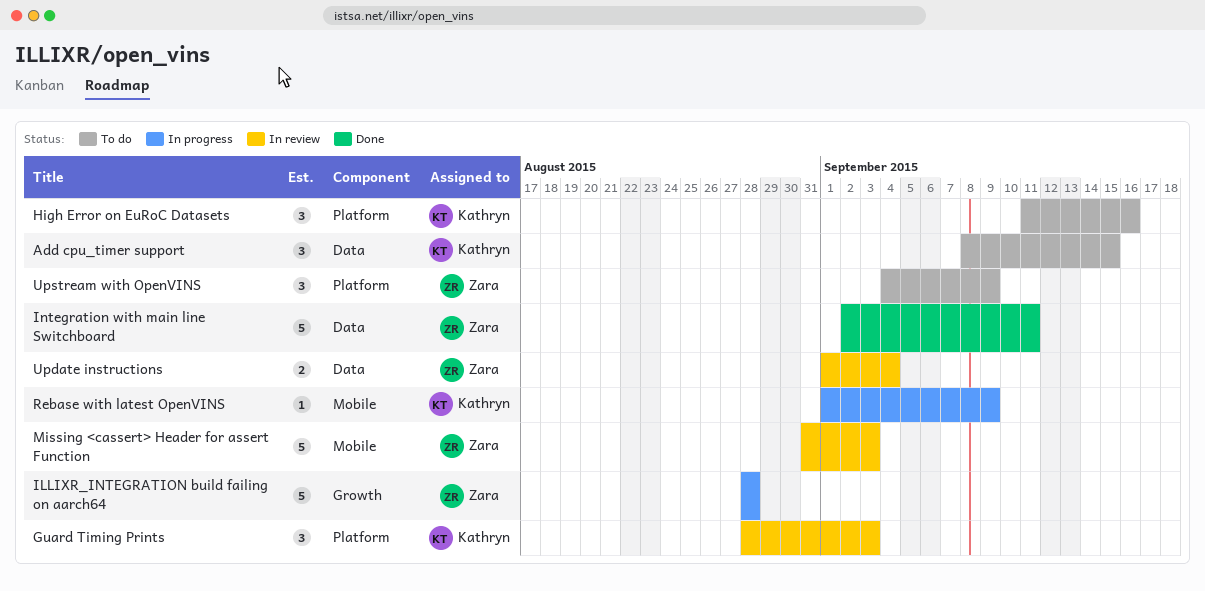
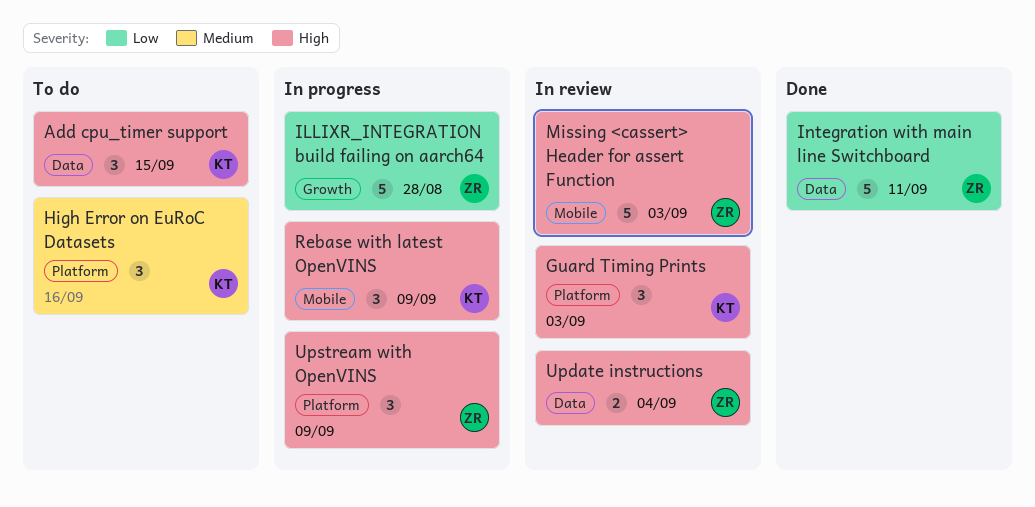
Rebase with latest OpenVINS, estimate: 1 -> 3
Upstream with OpenVINS, status: To do -> In progress

